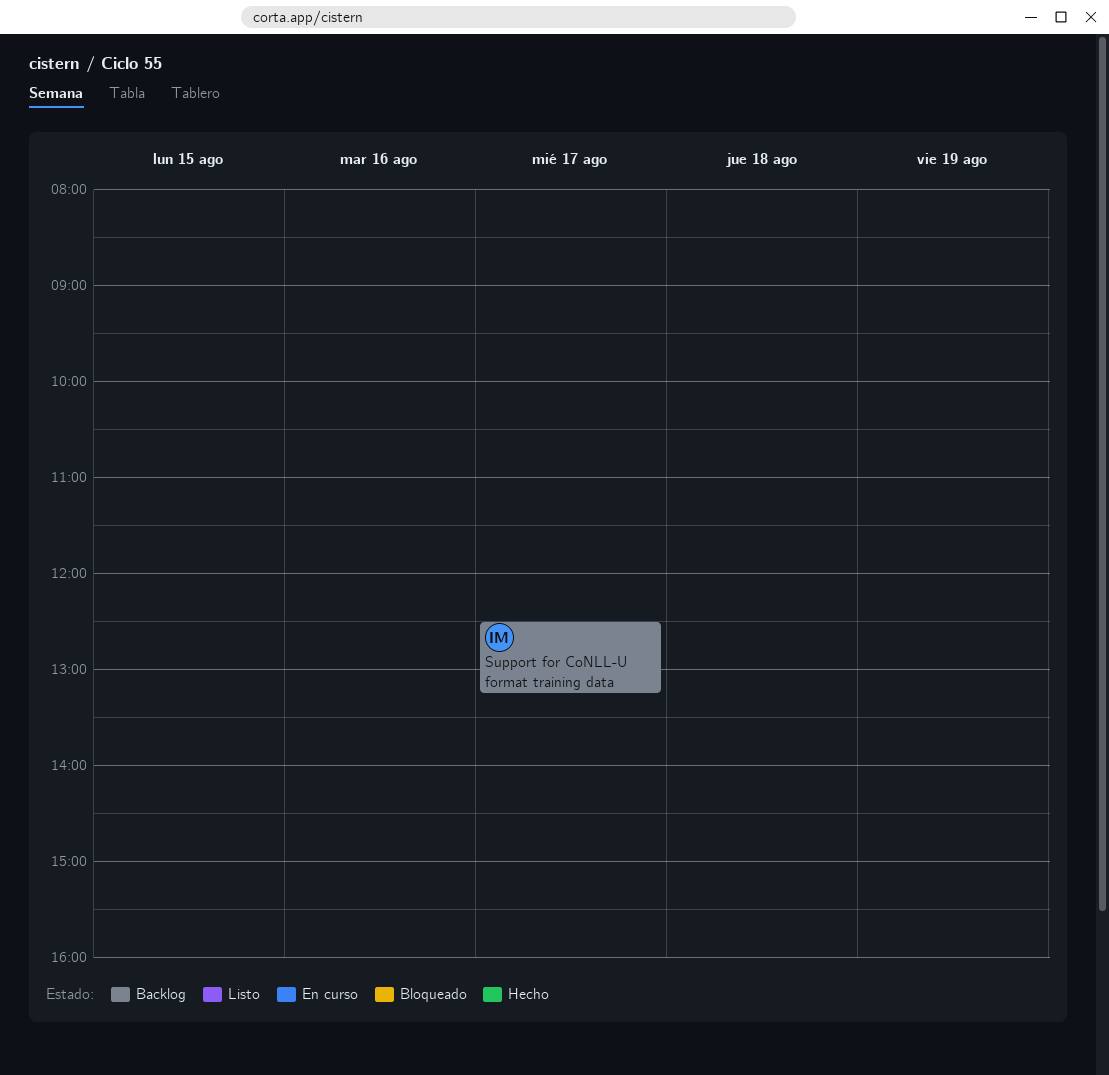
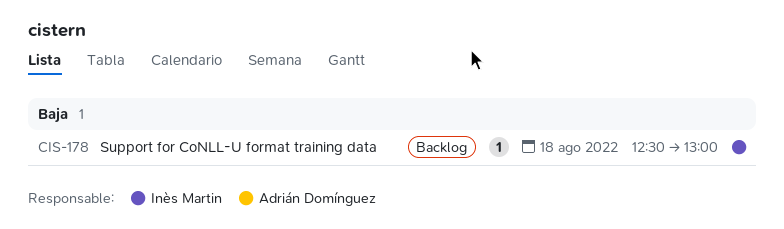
Support for CoNLL-U format training data, day: Aug 17 -> Aug 18
Support for CoNLL-U format training data, ends: 13:15 -> 13:00

